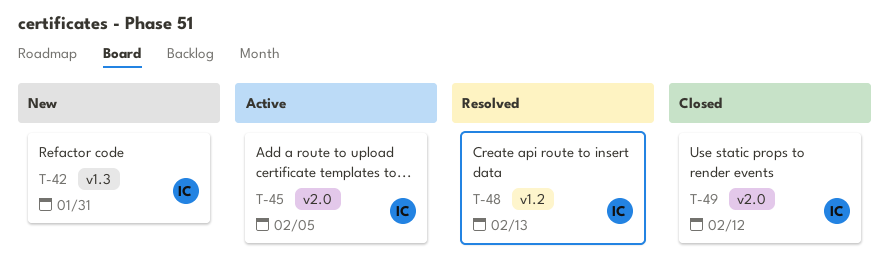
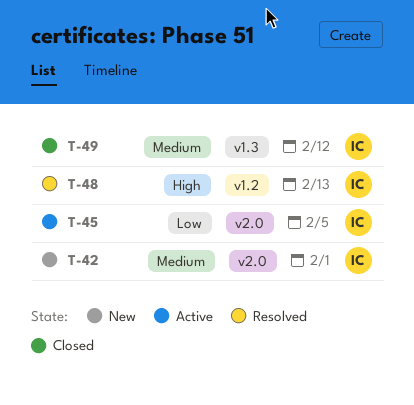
T-42, label: v1.3 -> v2.0
T-42, due: Jan 31 -> Feb 1
T-49, label: v2.0 -> v1.3

